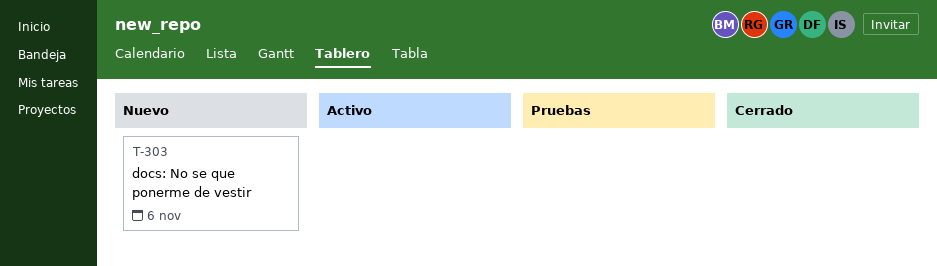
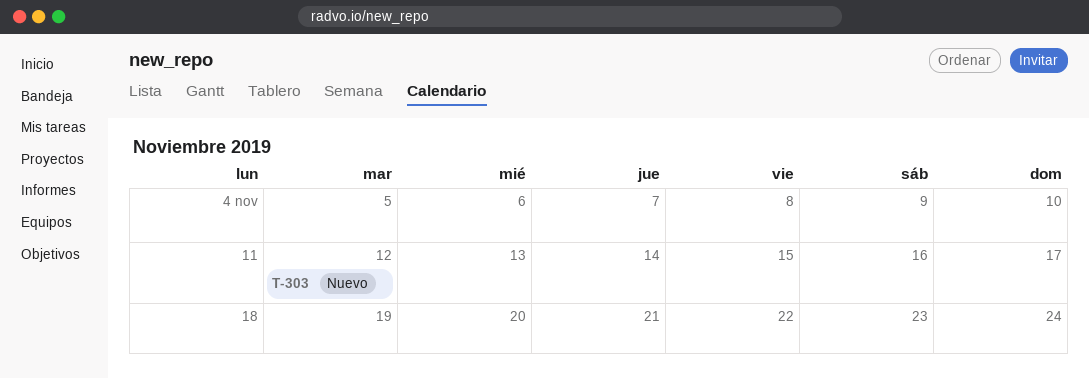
T-303, due: Nov 6 -> Nov 12

